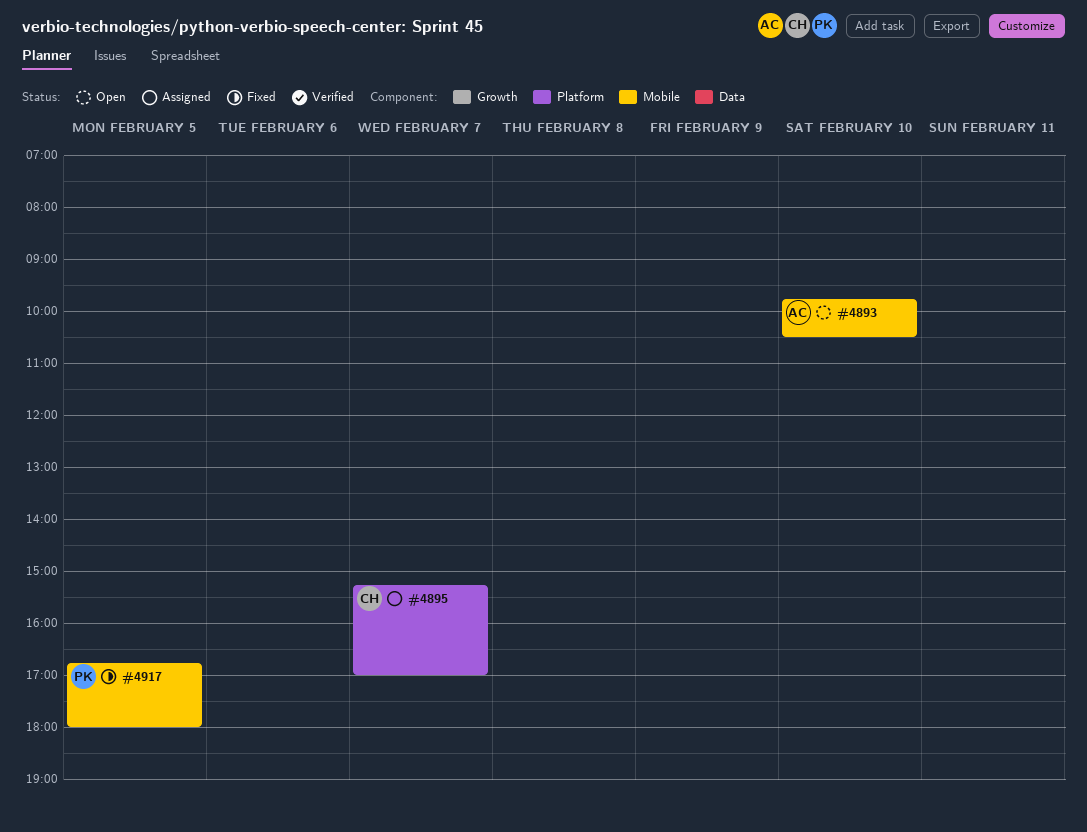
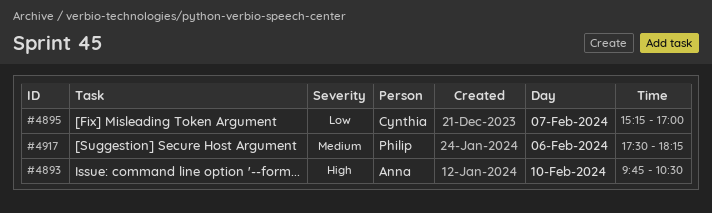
#4917, day: Feb 5 -> Feb 6
#4917, begins: 16:45 -> 17:30
#4917, ends: 18:00 -> 18:15

